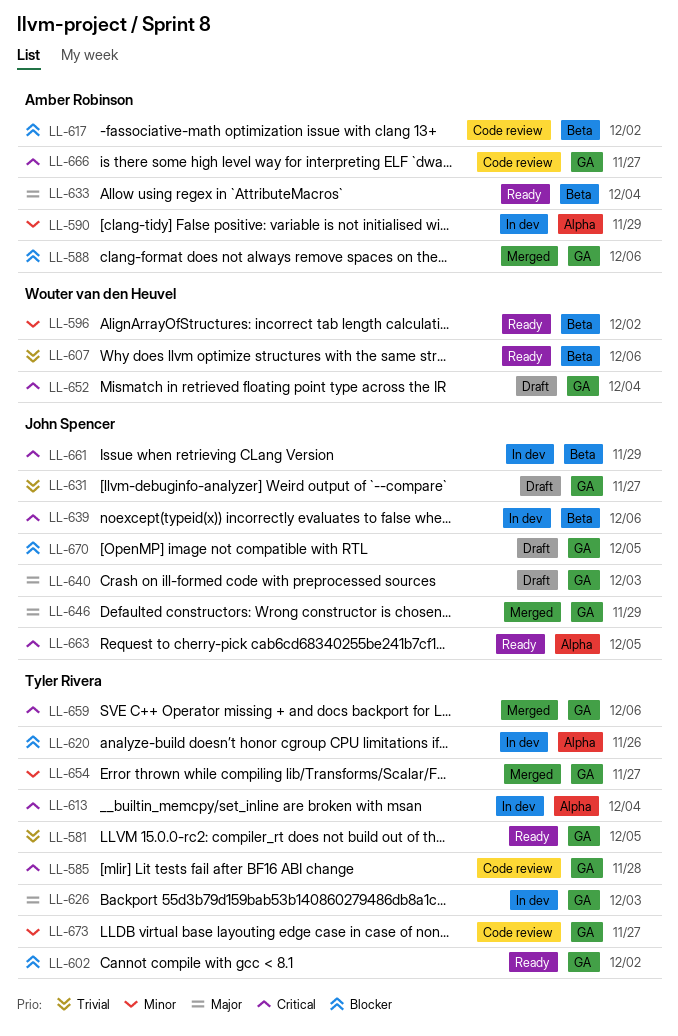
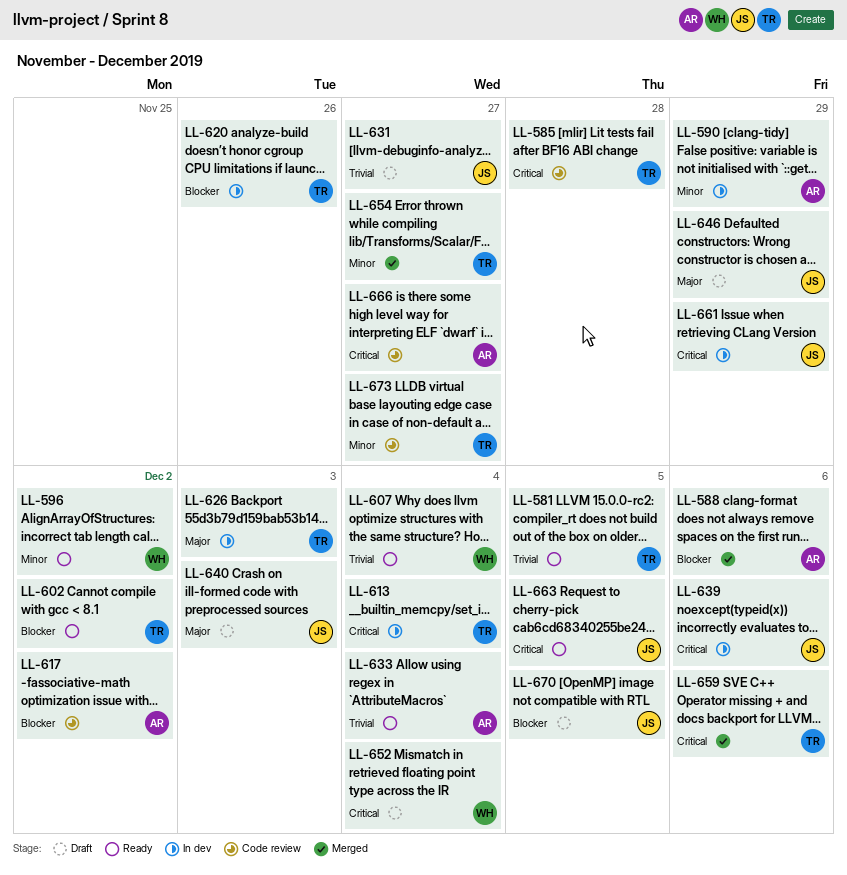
LL-607, due: Dec 6 -> Dec 4
LL-633, priority: Major -> Trivial
LL-646, status: Merged -> Draft

